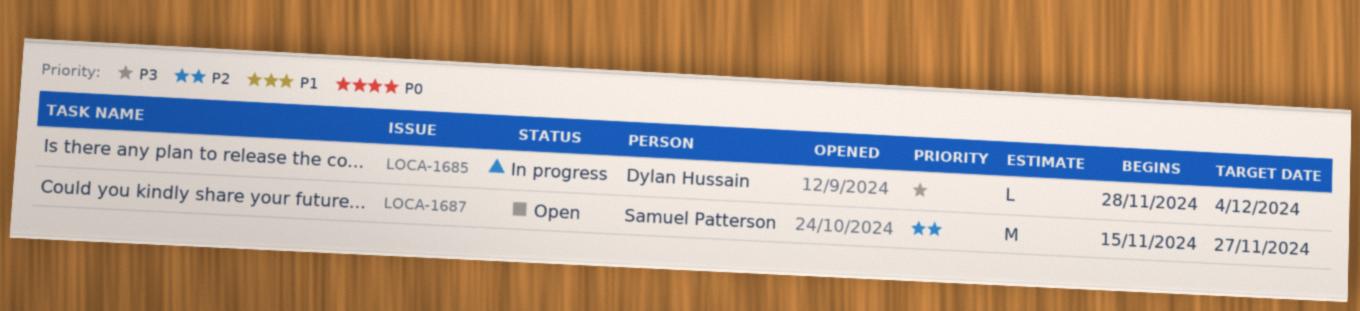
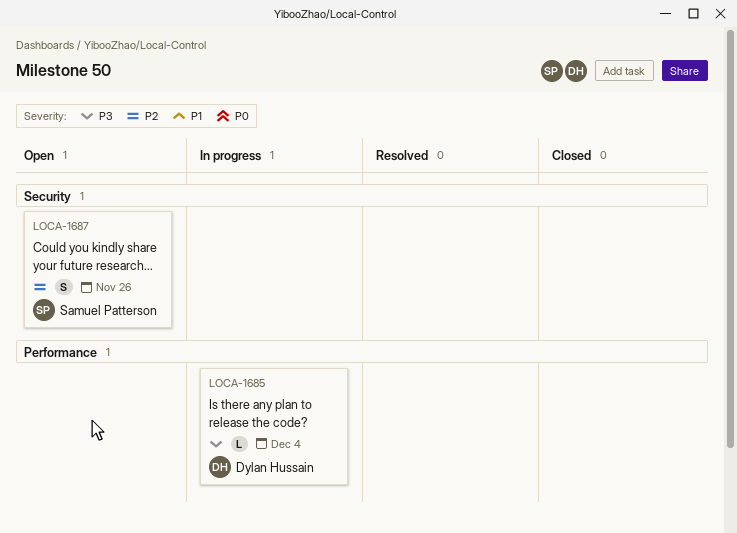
LOCA-1687, estimate: M -> S
LOCA-1687, due: Nov 27 -> Nov 26

